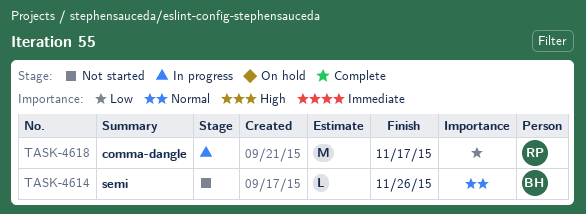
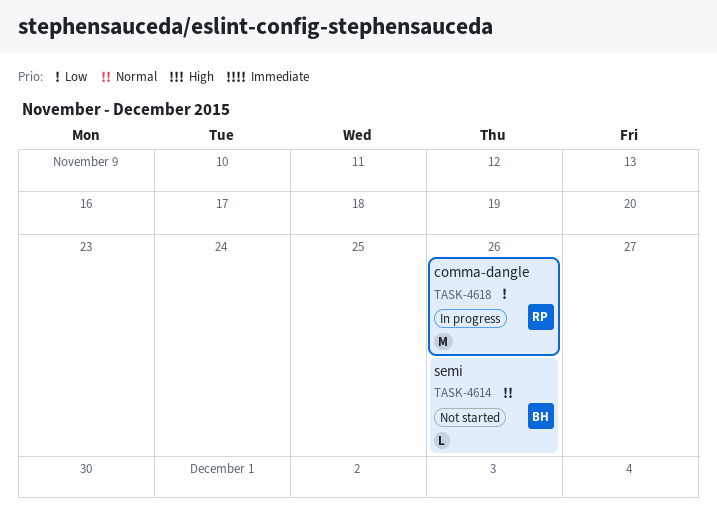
TASK-4618, due: Nov 17 -> Nov 26

